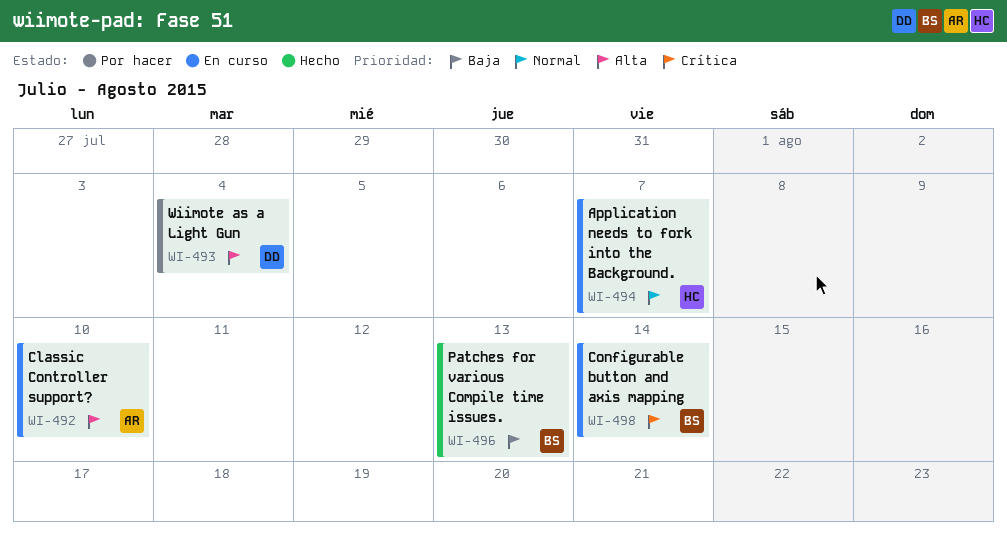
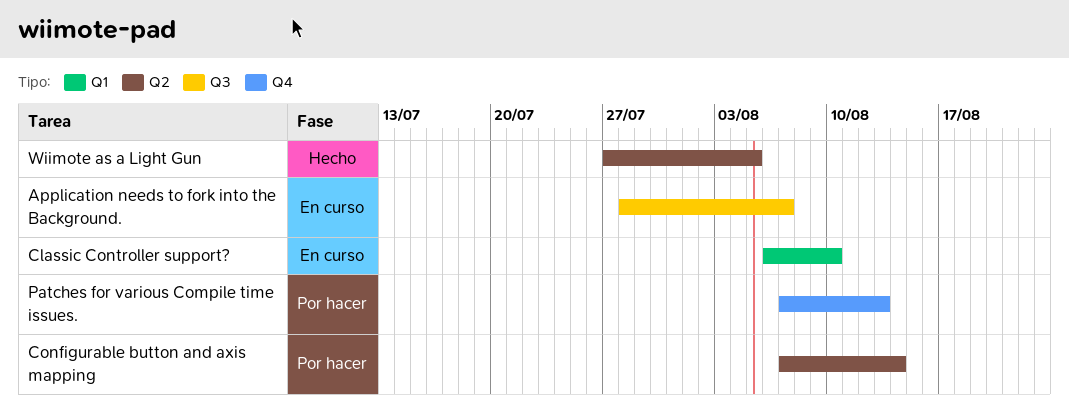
Configurable button and axis mapping, status: En curso -> Por hacer
Patches for various Compile time issues., status: Hecho -> Por hacer
Wiimote as a Light Gun, status: Por hacer -> Hecho
Wiimote as a Light Gun, due: Aug 4 -> Aug 5

